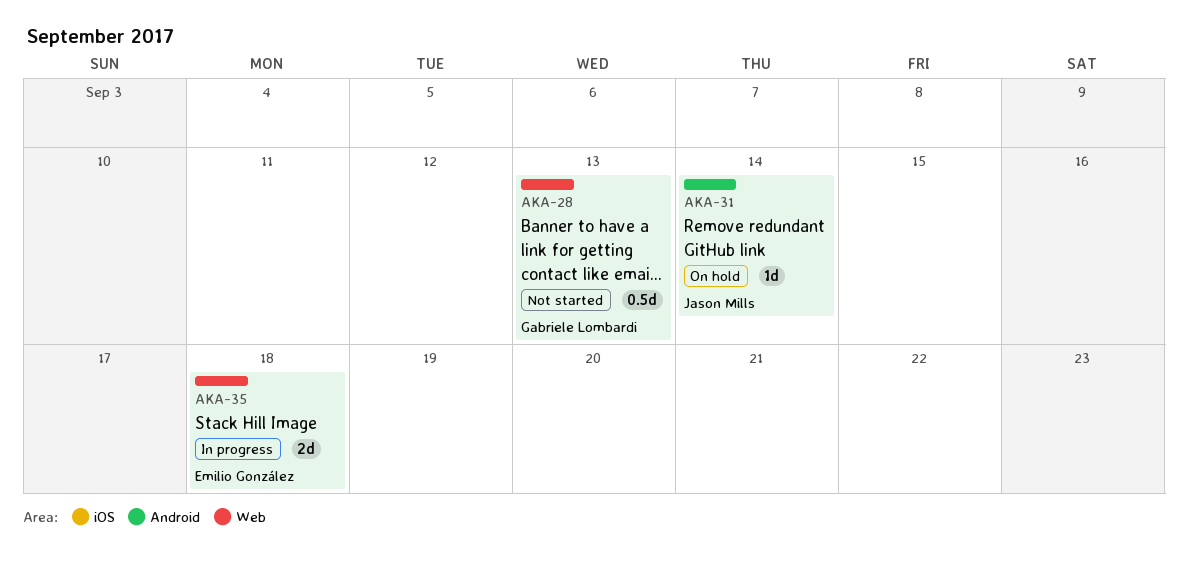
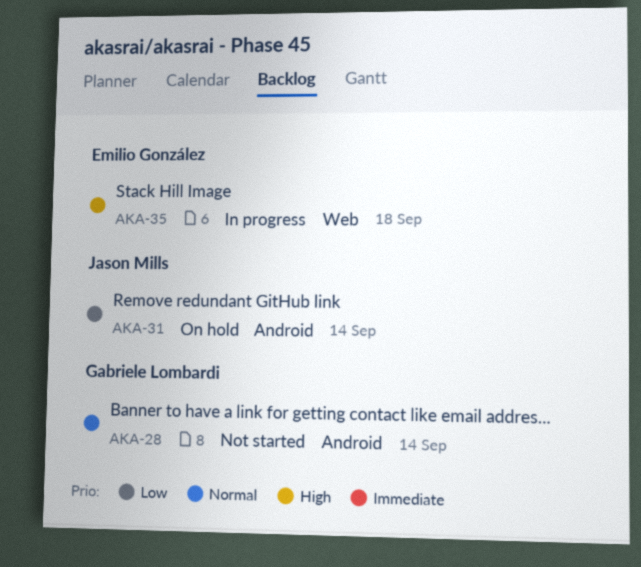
AKA-28, label: Web -> Android
AKA-28, due: Sep 13 -> Sep 14

